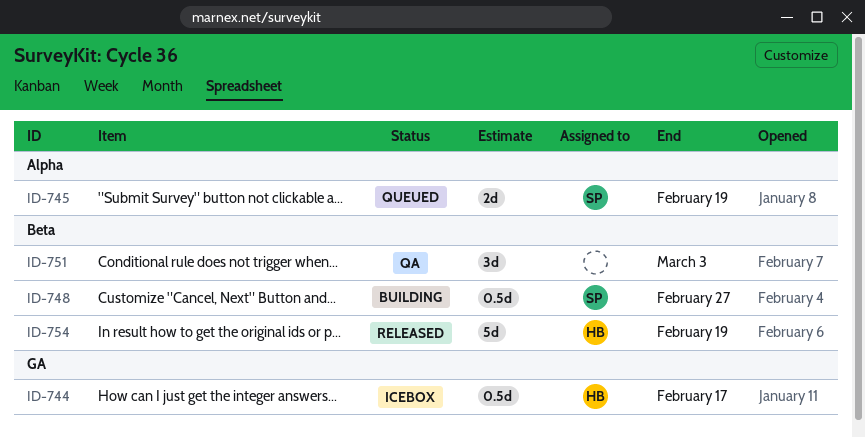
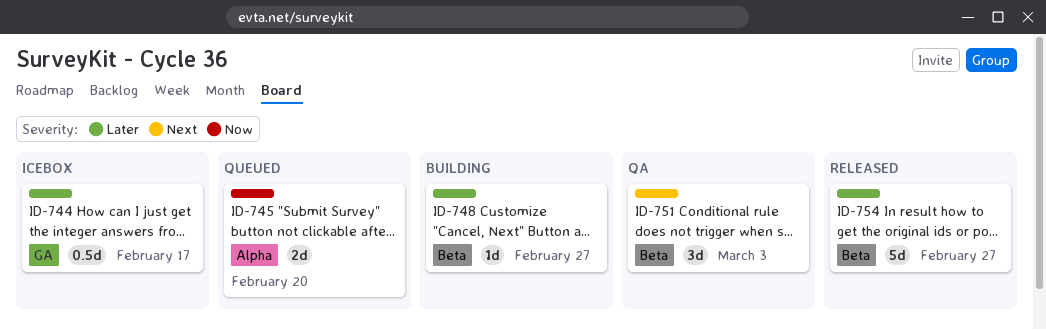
ID-745, due: Feb 19 -> Feb 20
ID-748, estimate: 0.5d -> 1d
ID-754, due: Feb 19 -> Feb 27

